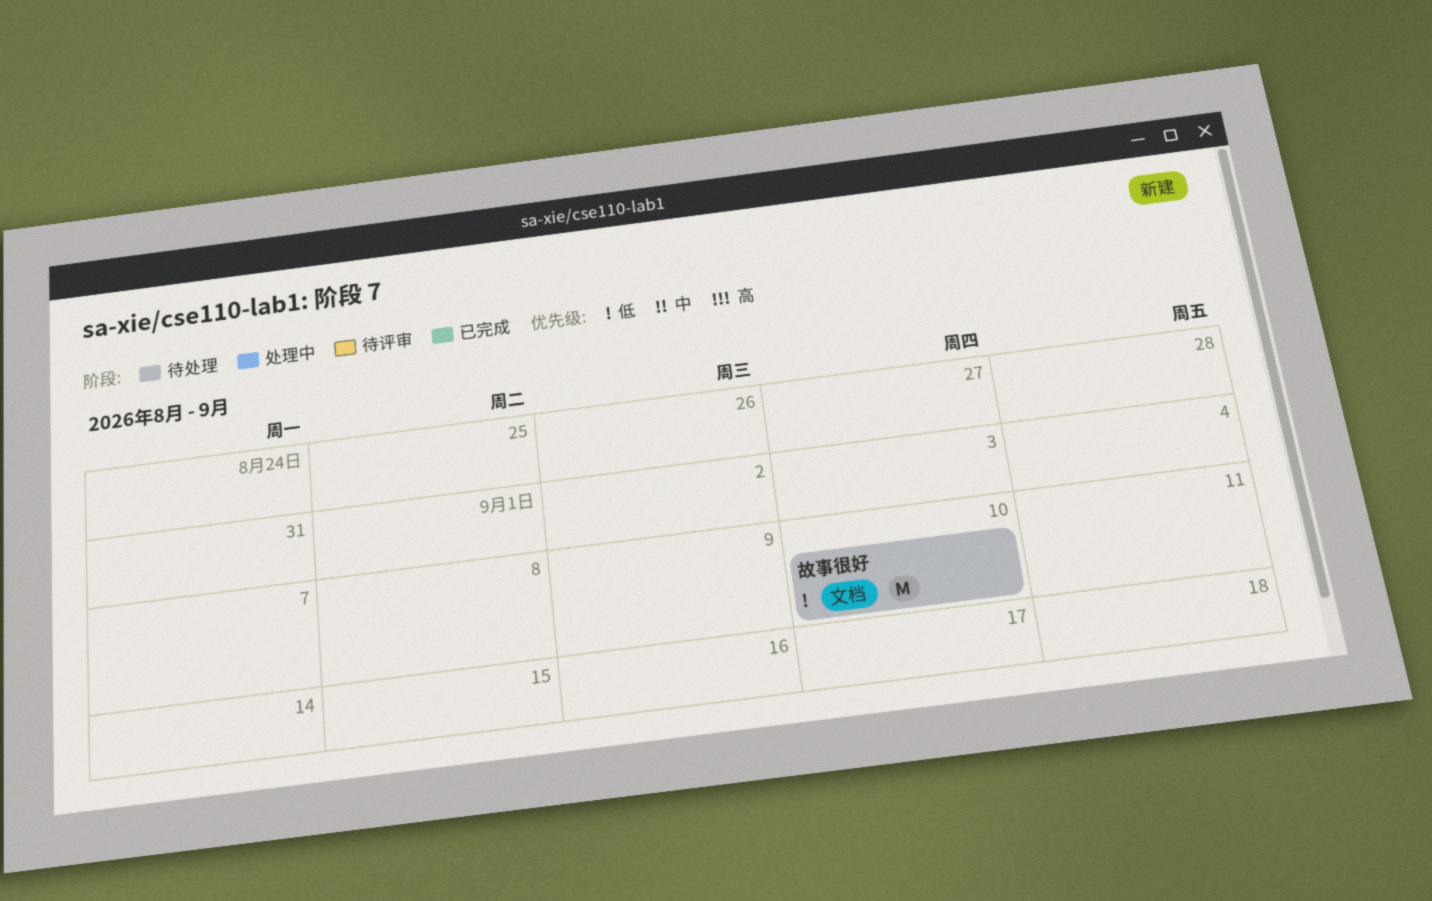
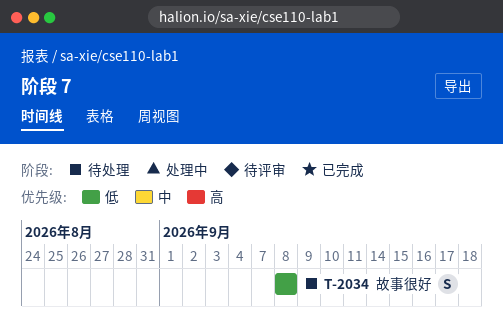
故事很好, estimate: M -> S
故事很好, due: Sep 10 -> Sep 8

